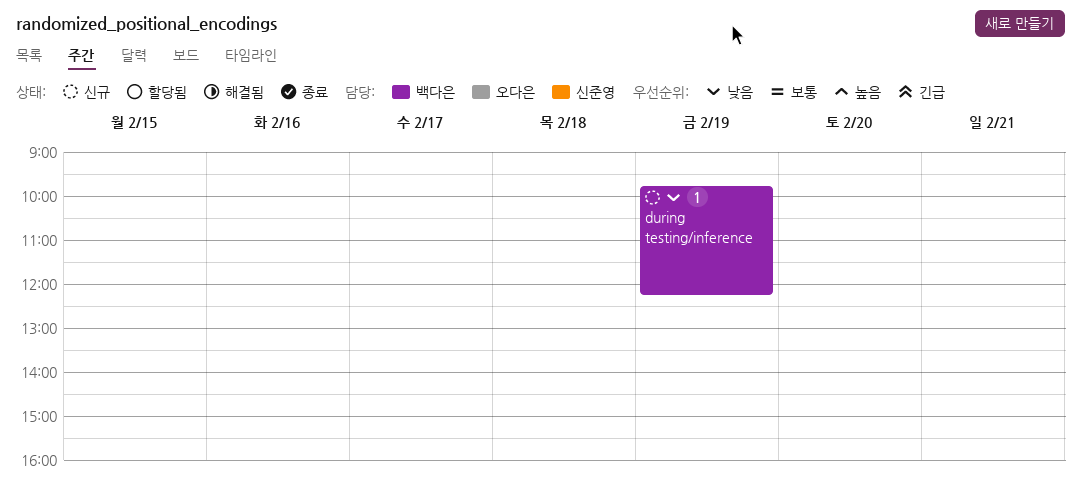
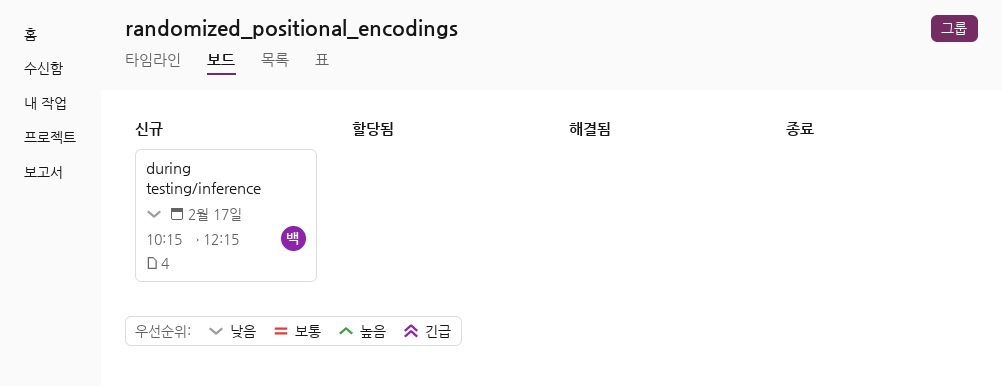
during testing/inference, day: Feb 19 -> Feb 17
during testing/inference, begins: 09:45 -> 10:15

